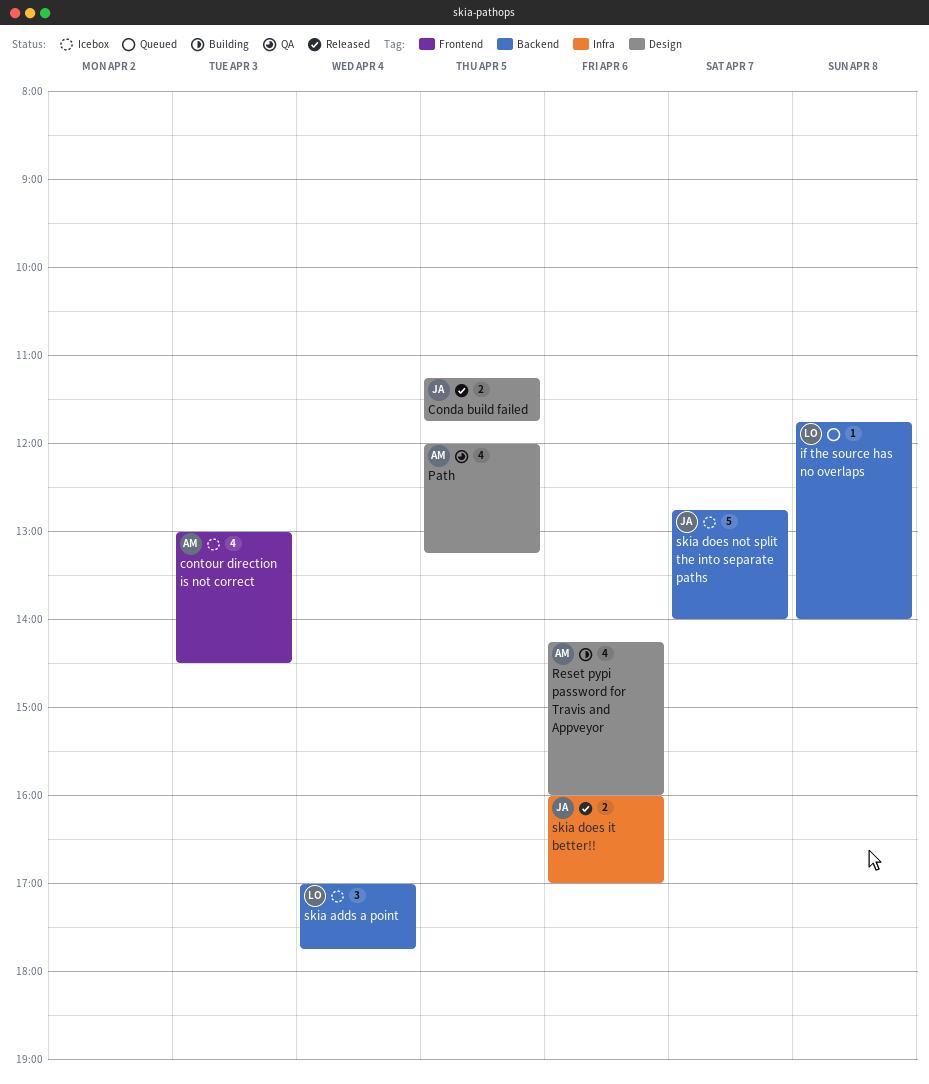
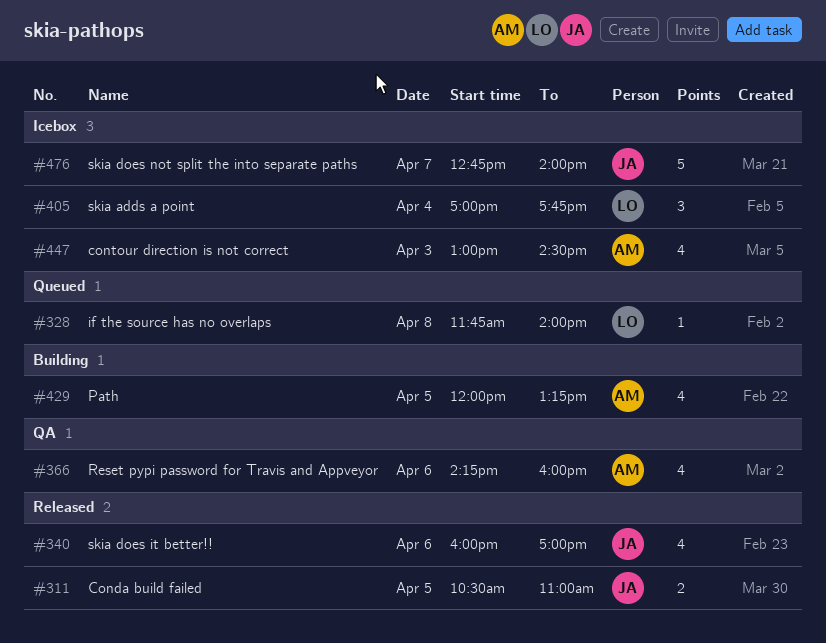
Conda build failed, begins: 11:15 -> 10:30
Conda build failed, ends: 11:45 -> 11:00
Path, status: QA -> Building
Reset pypi password for Travis and Appveyor, status: Building -> QA
skia does it better!!, estimate: 2 -> 4

